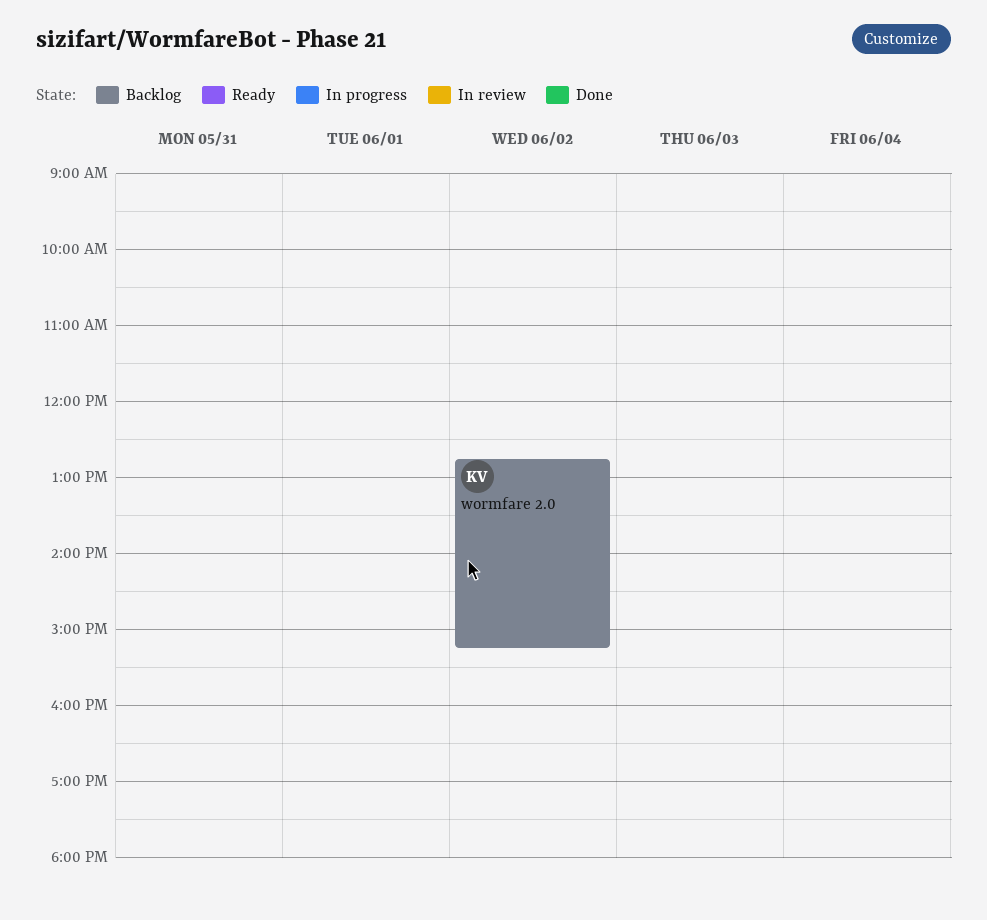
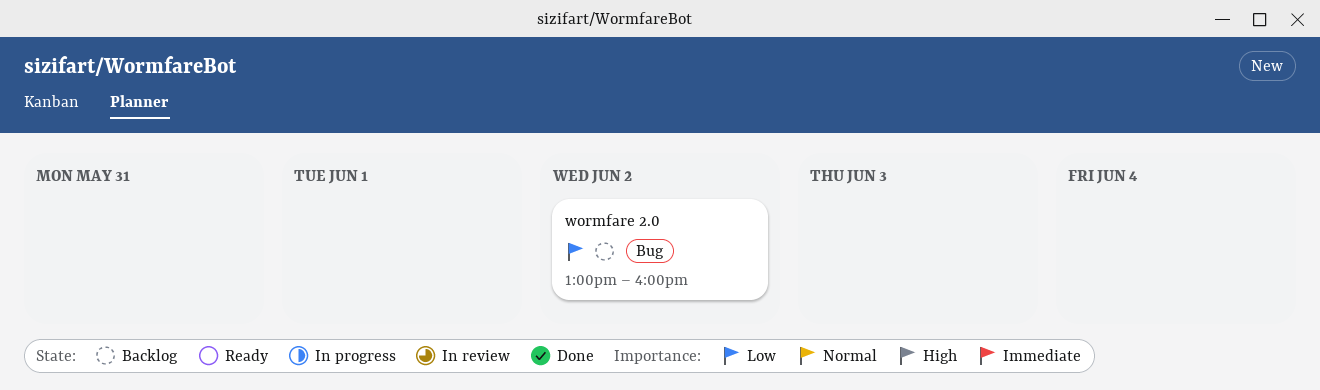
wormfare 2.0, begins: 12:45 -> 13:00
wormfare 2.0, ends: 15:15 -> 16:00

